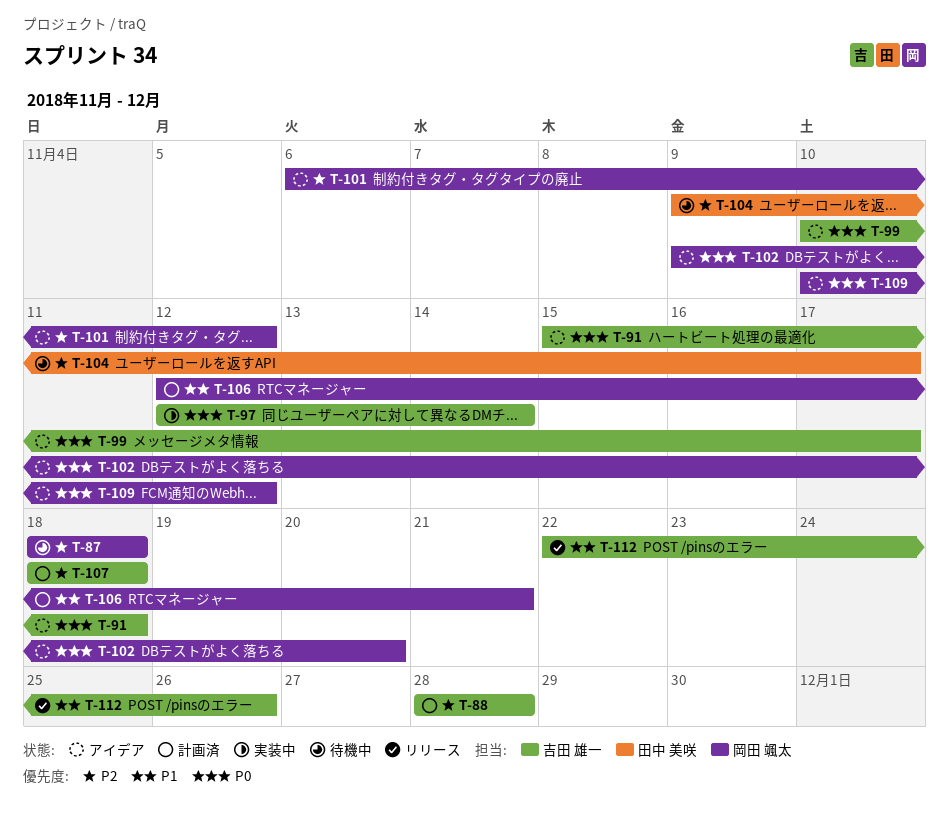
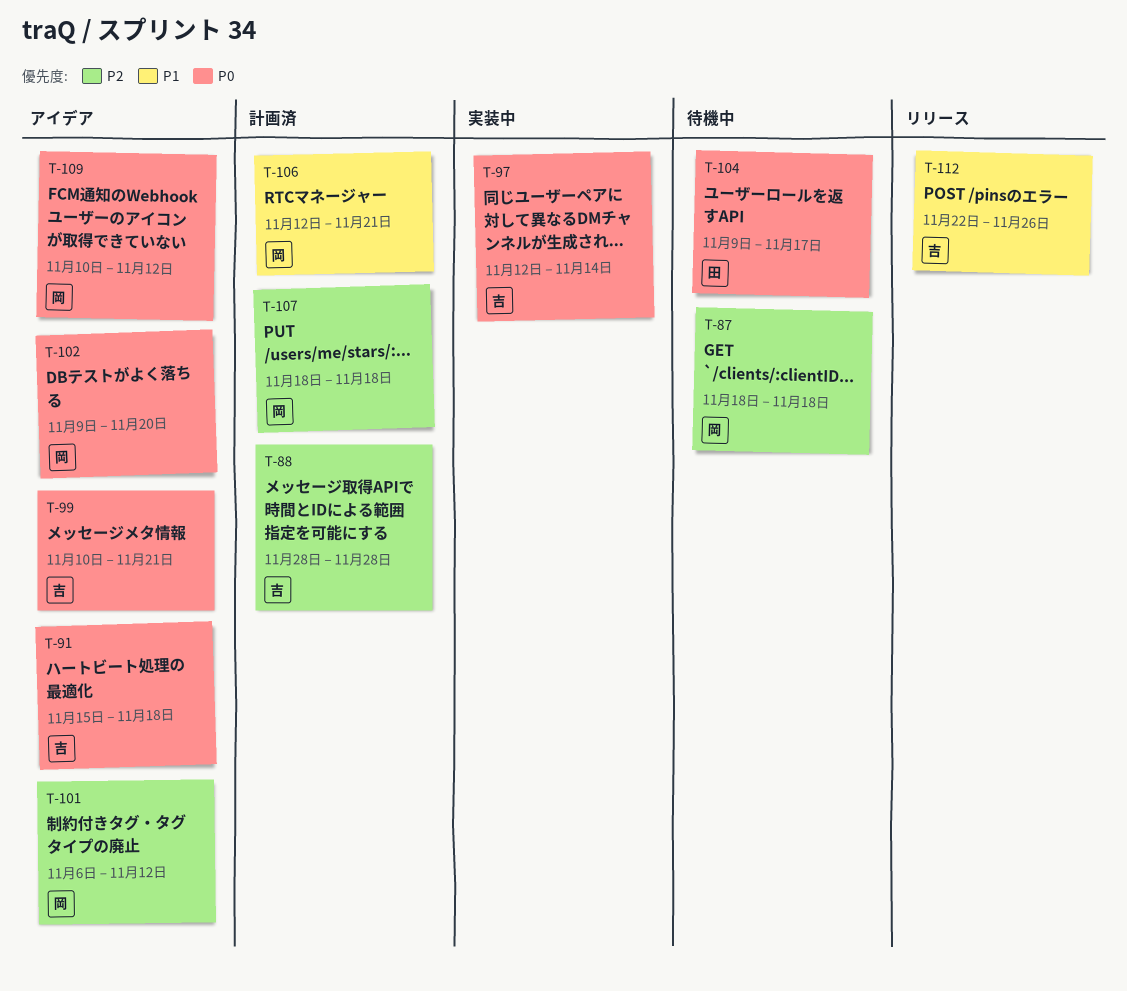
T-99, due: Nov 17 -> Nov 21
T-104, priority: P2 -> P0
T-107, owner: 吉田 雄一 -> 岡田 颯太

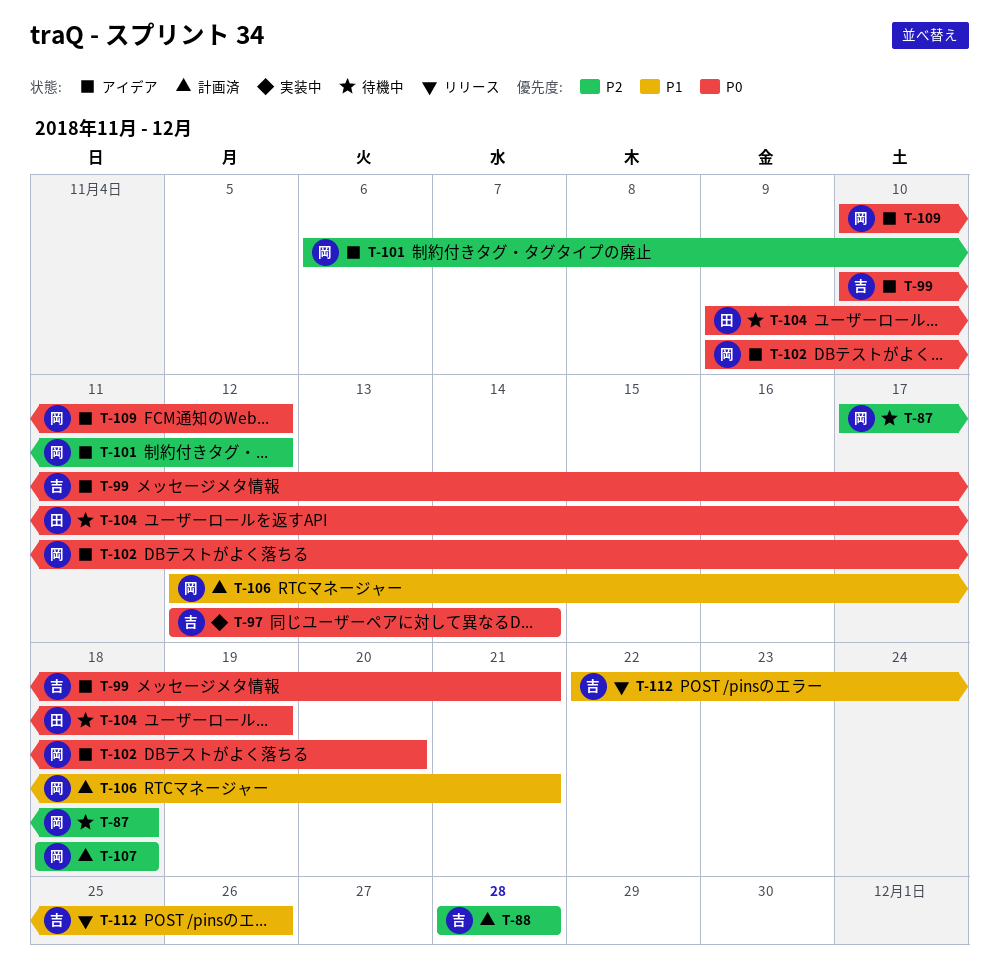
T-87, start: Nov 18 -> Nov 17
T-91: present -> none
T-104, due: Nov 17 -> Nov 19

